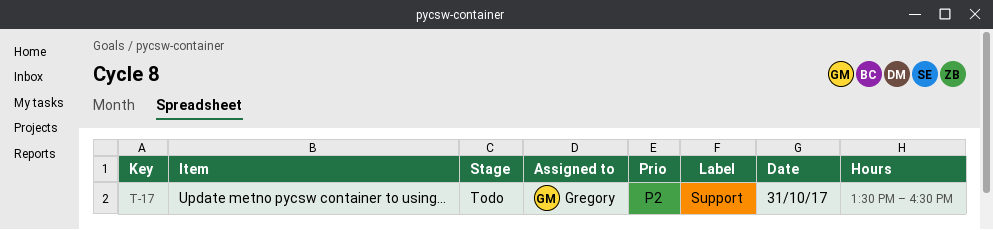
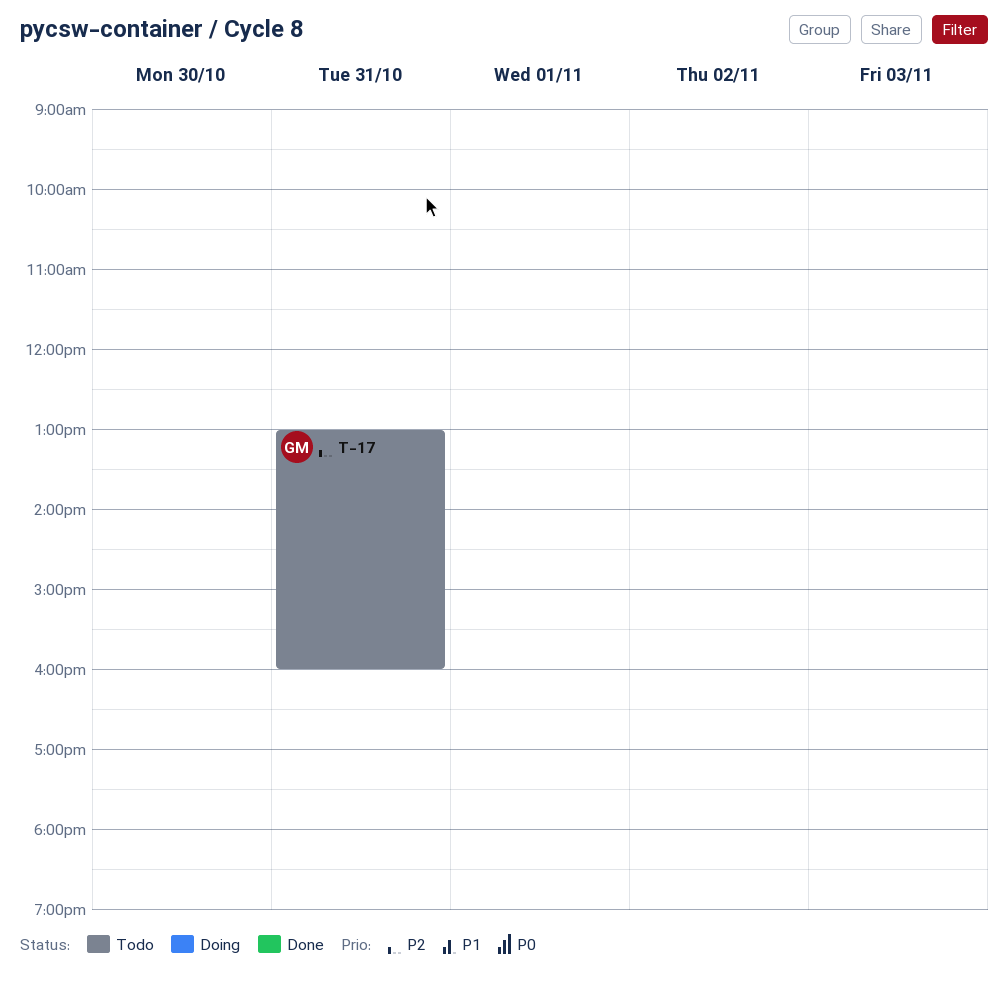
T-17, begins: 13:30 -> 13:00
T-17, ends: 16:30 -> 16:00

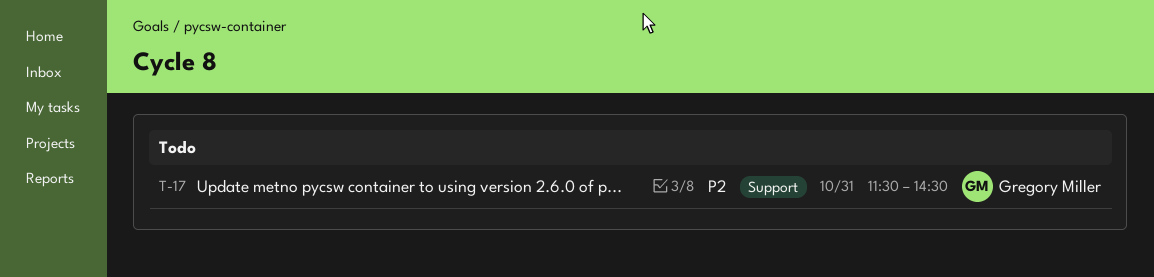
T-17, begins: 13:00 -> 11:30
T-17, ends: 16:00 -> 14:30

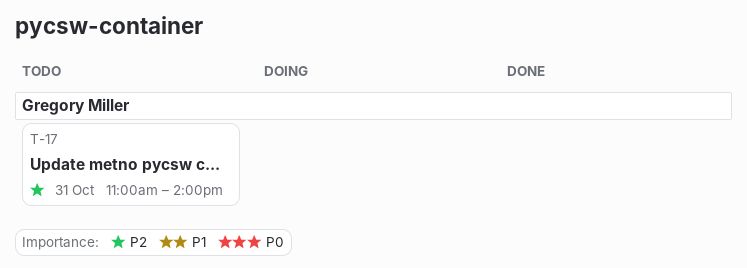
T-17, begins: 11:30 -> 11:00
T-17, ends: 14:30 -> 14:00

